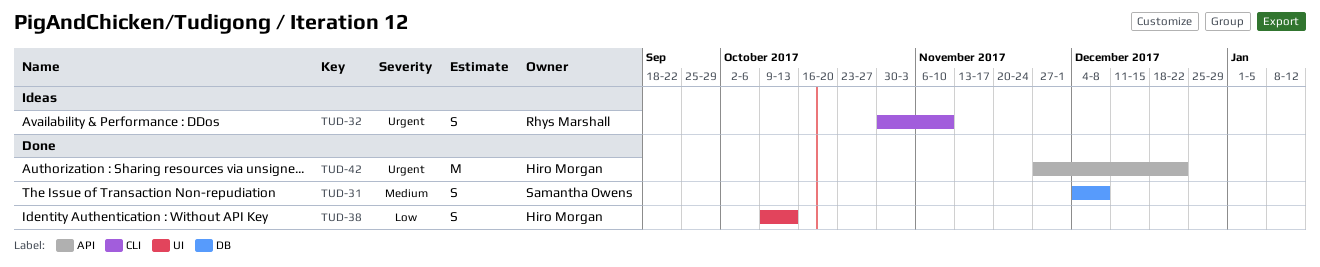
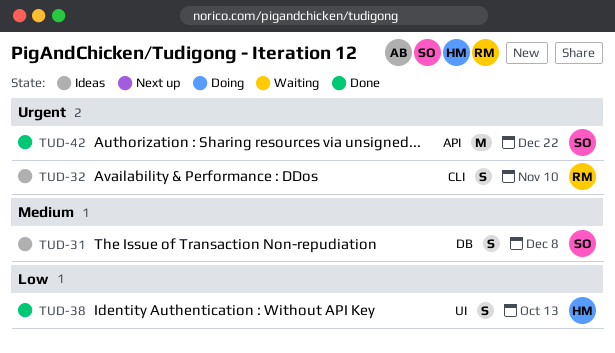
TUD-31, status: Done -> Ideas
TUD-42, owner: Hiro Morgan -> Samantha Owens

